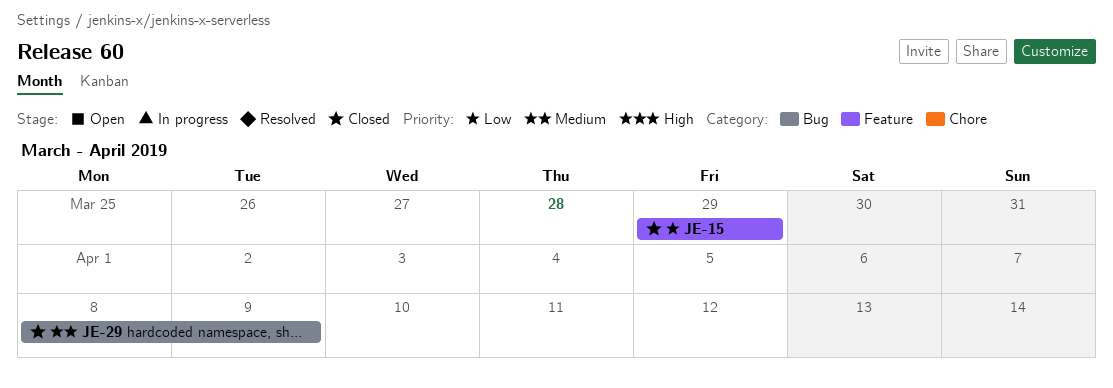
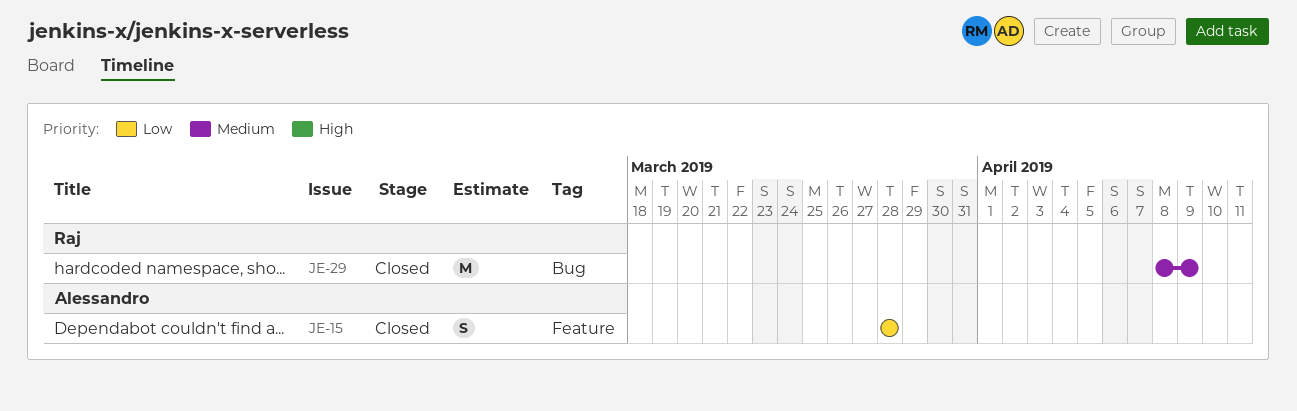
JE-15, start: Mar 29 -> Mar 28
JE-15, due: Mar 29 -> Mar 28

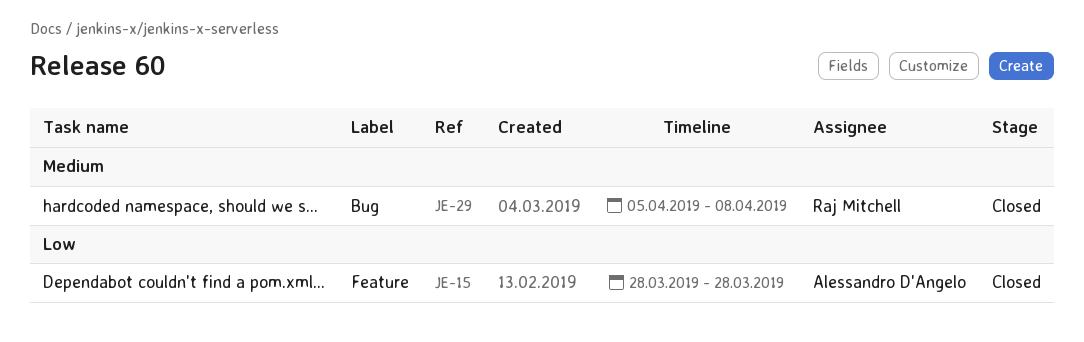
JE-29, start: Apr 8 -> Apr 5
JE-29, due: Apr 9 -> Apr 8

